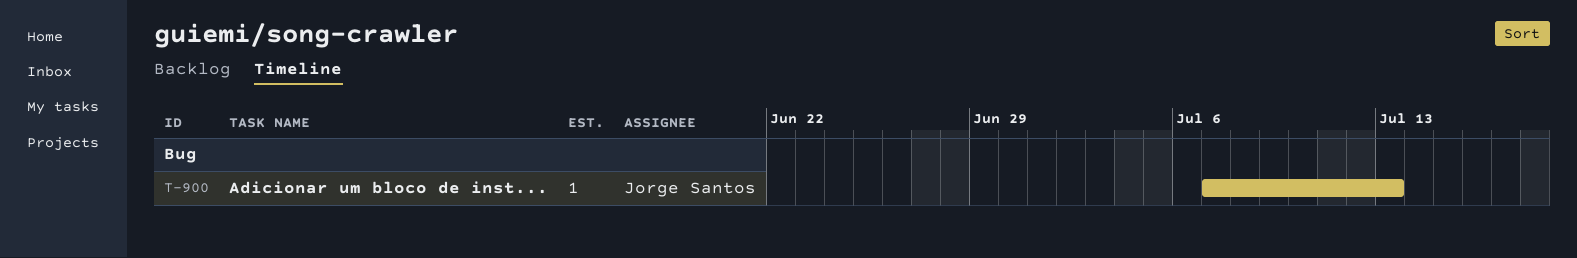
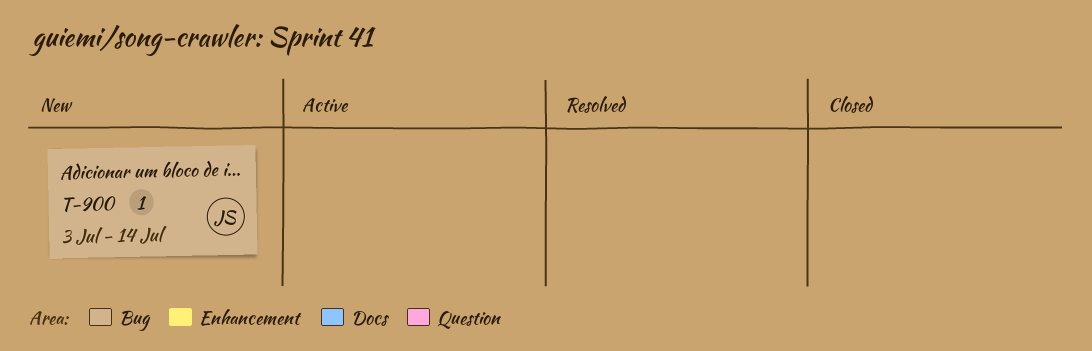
T-900, start: Jul 7 -> Jul 3
T-900, due: Jul 13 -> Jul 14

